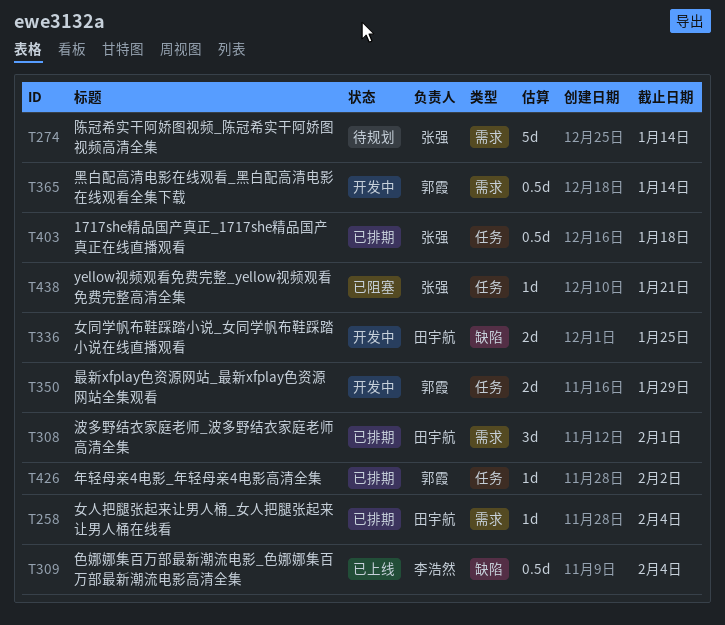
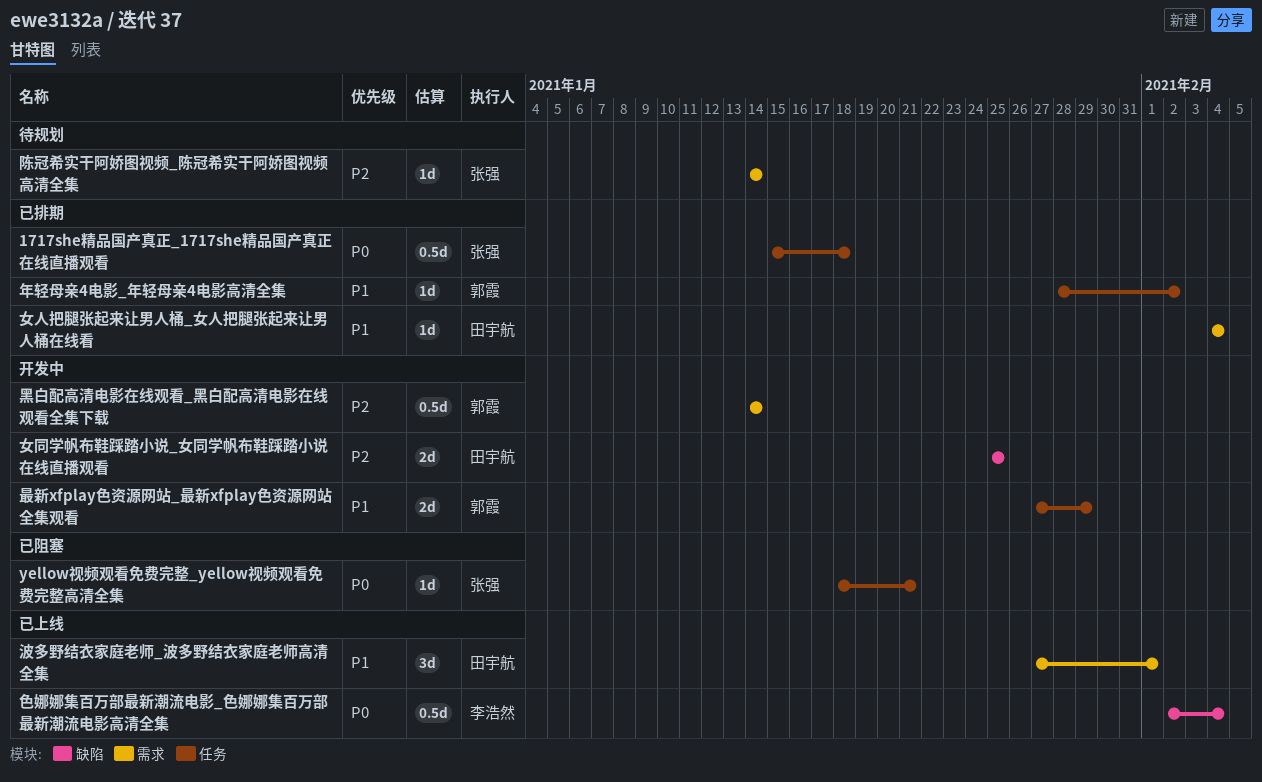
波多野结衣家庭老师_波多野结衣家庭老师高清全集, status: 已排期 -> 已上线
陈冠希实干阿娇图视频_陈冠希实干阿娇图视频高清全集, estimate: 5d -> 1d

